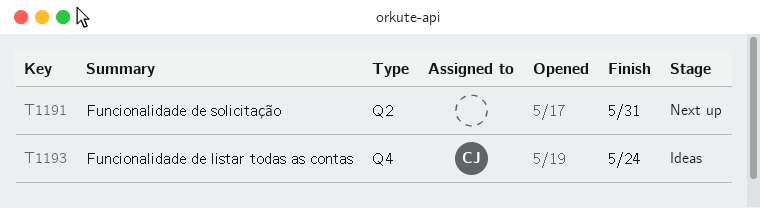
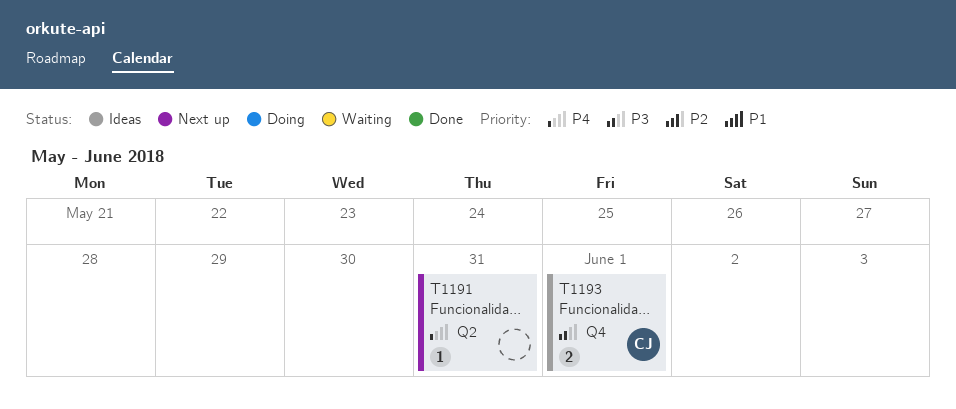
T1193, due: May 24 -> Jun 1

